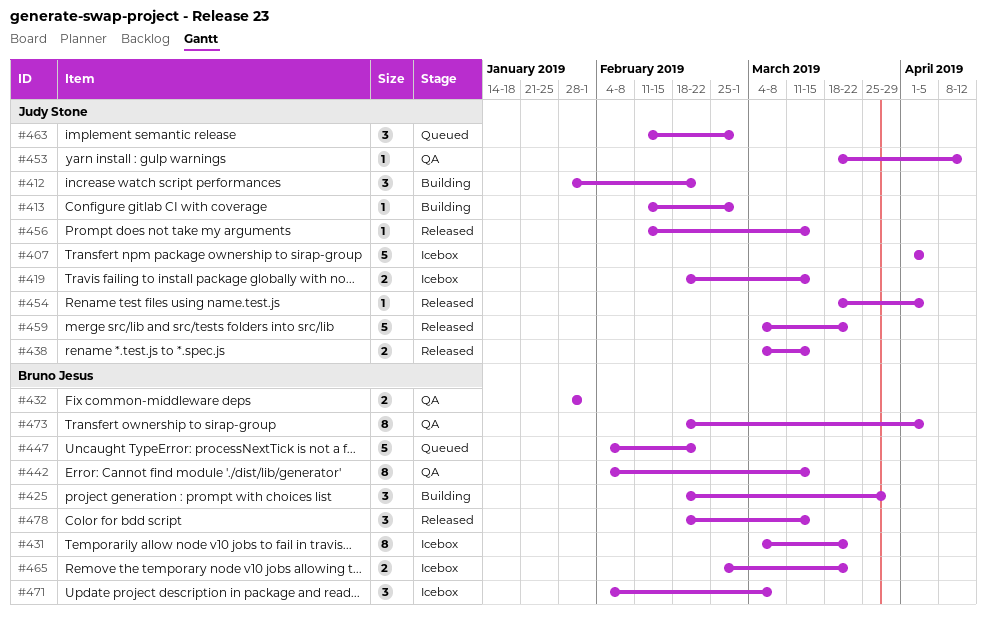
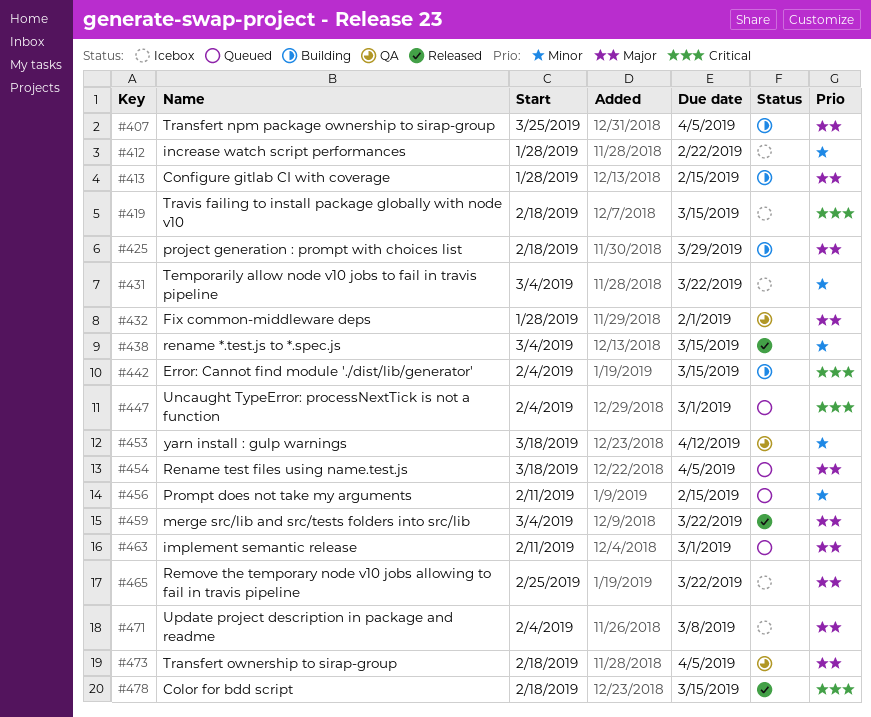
#407, status: Icebox -> Building
#407, start: Apr 1 -> Mar 25
#412, status: Building -> Icebox
#413, start: Feb 11 -> Jan 28
#413, due: Mar 1 -> Feb 15
#442, status: QA -> Building
#447, due: Feb 22 -> Mar 1
#454, status: Released -> Queued
#456, status: Released -> Queued
#456, due: Mar 15 -> Feb 15

